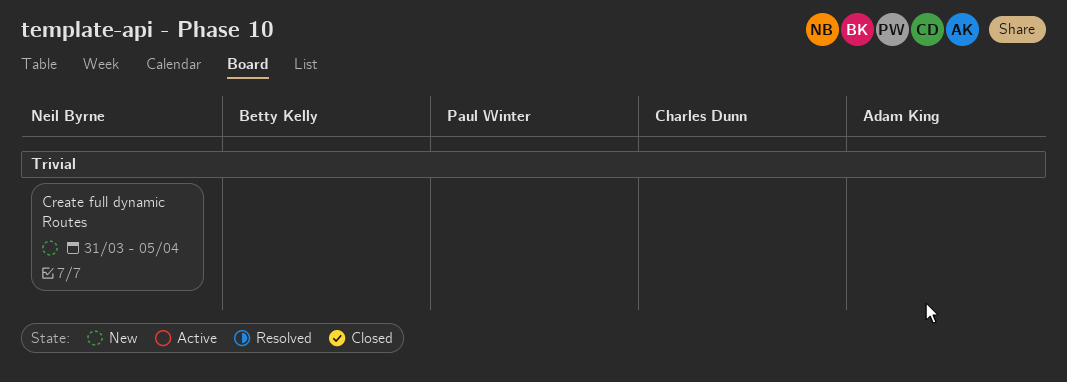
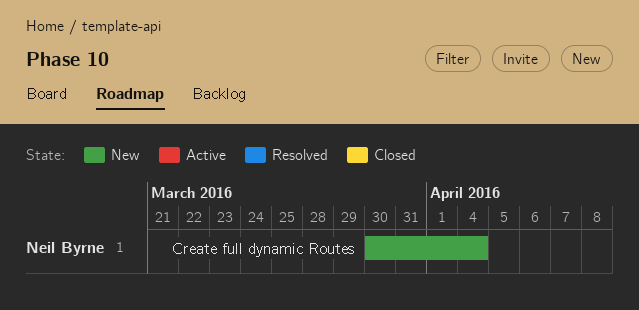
Create full dynamic Routes, start: Mar 31 -> Mar 30
Create full dynamic Routes, due: Apr 5 -> Apr 4

